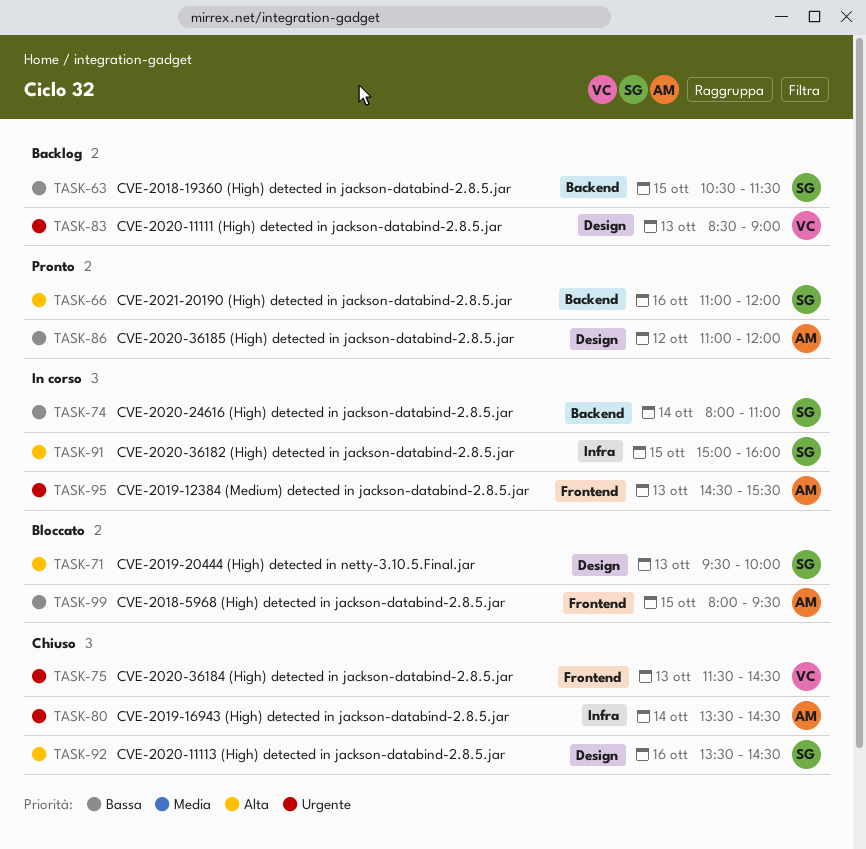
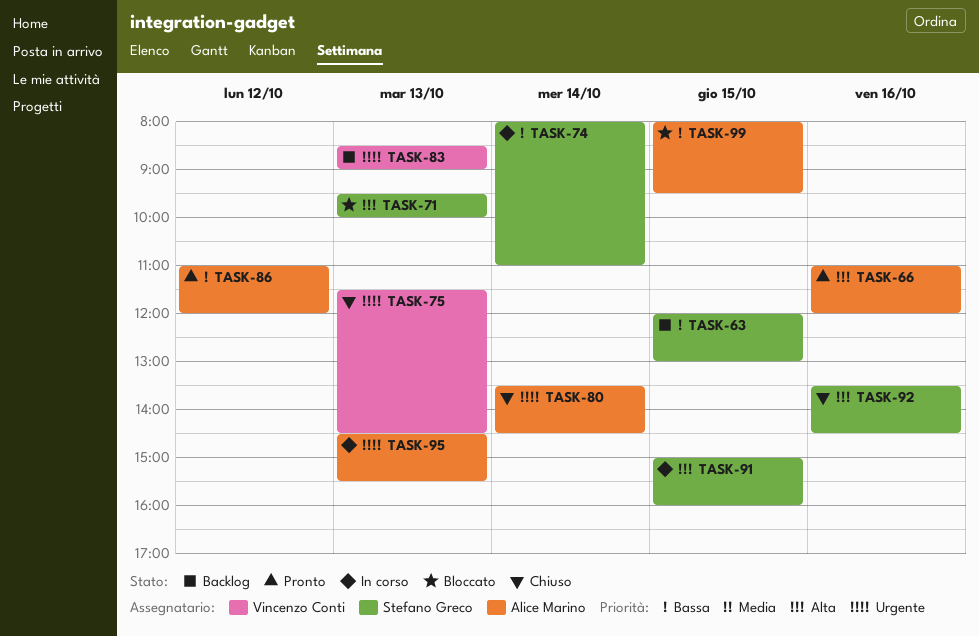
TASK-63, begins: 10:30 -> 12:00
TASK-63, ends: 11:30 -> 13:00
TASK-66, owner: Stefano Greco -> Alice Marino

